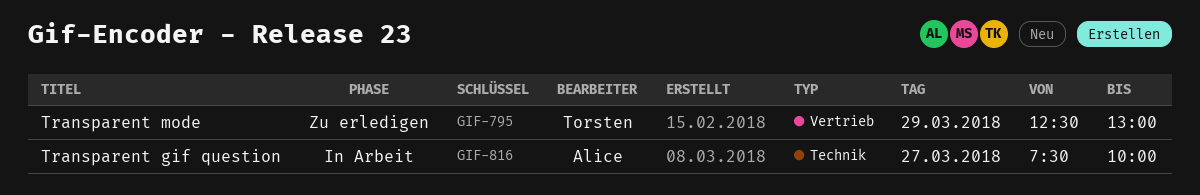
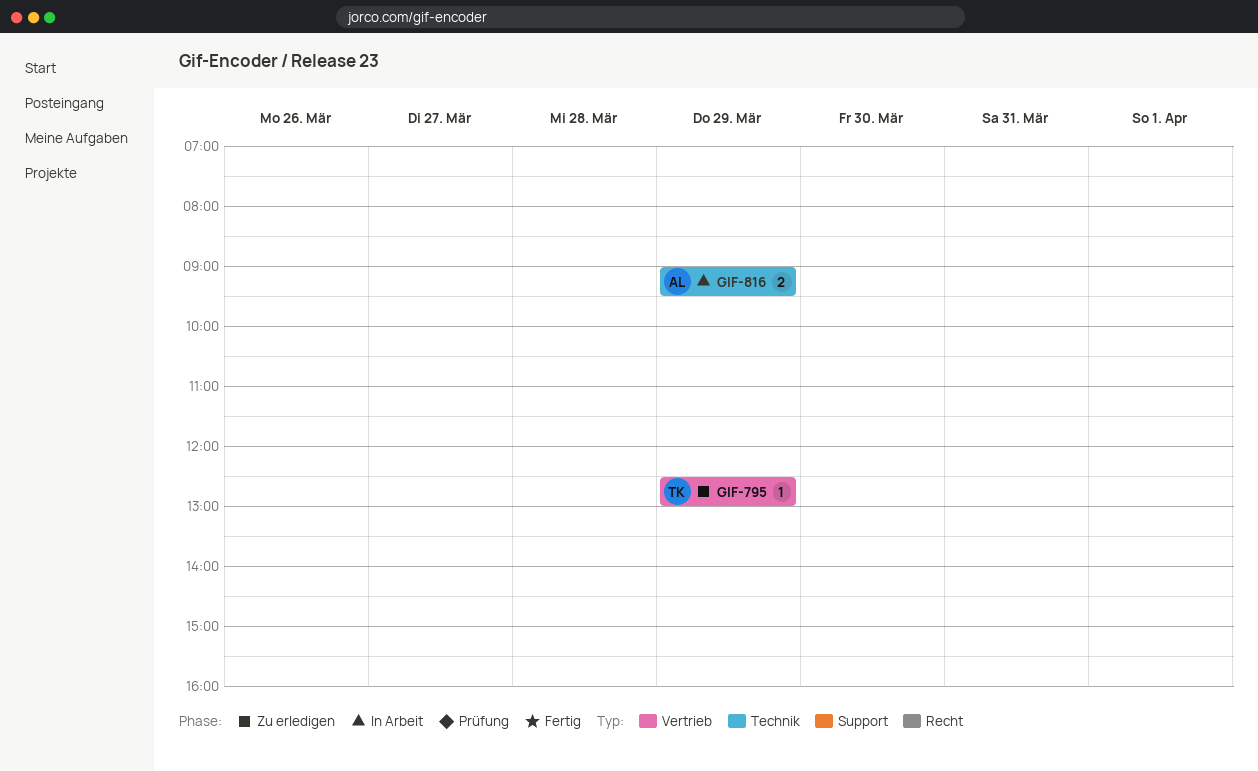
GIF-816, day: Mar 27 -> Mar 29
GIF-816, begins: 07:30 -> 09:00
GIF-816, ends: 10:00 -> 09:30

